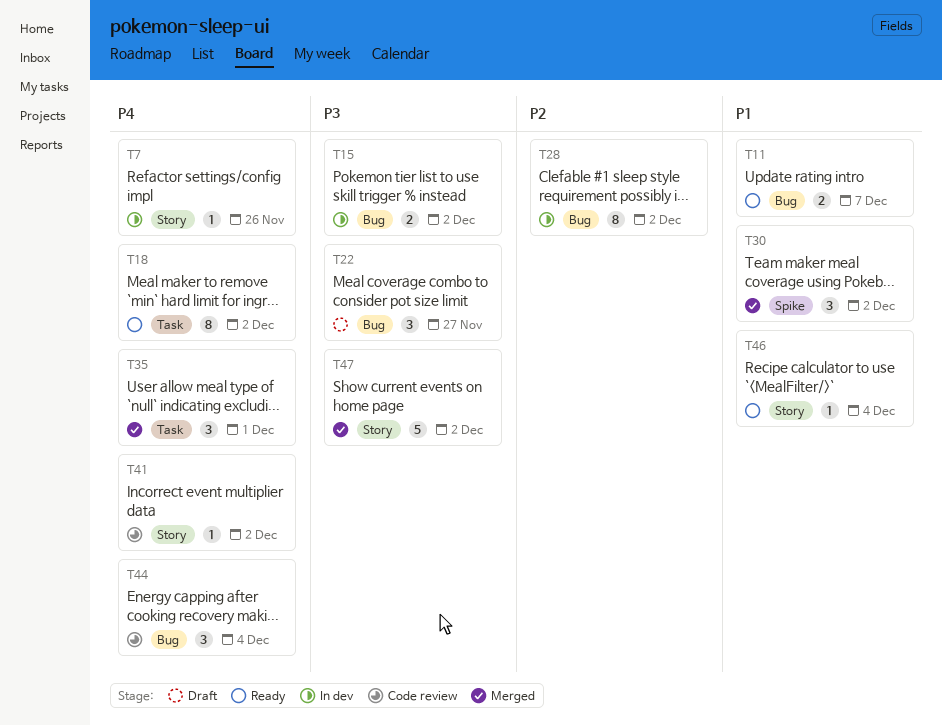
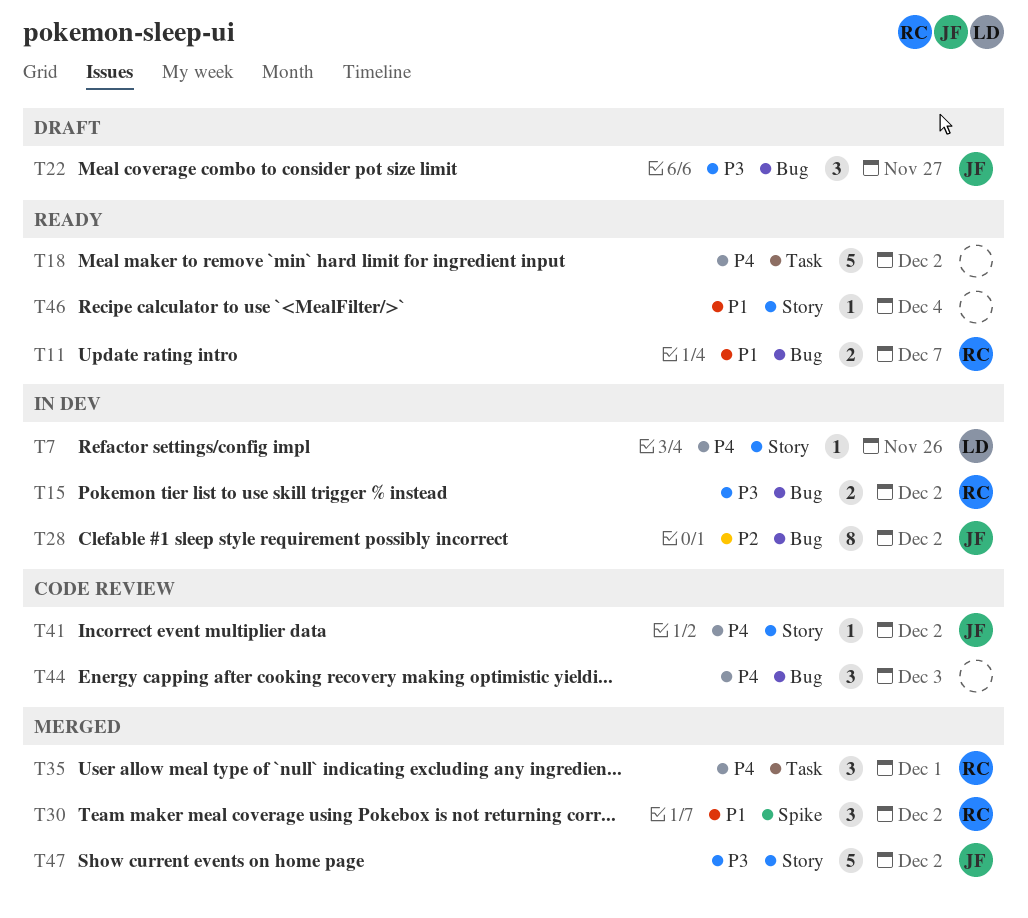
T18, estimate: 8 -> 5
T44, due: Dec 4 -> Dec 3

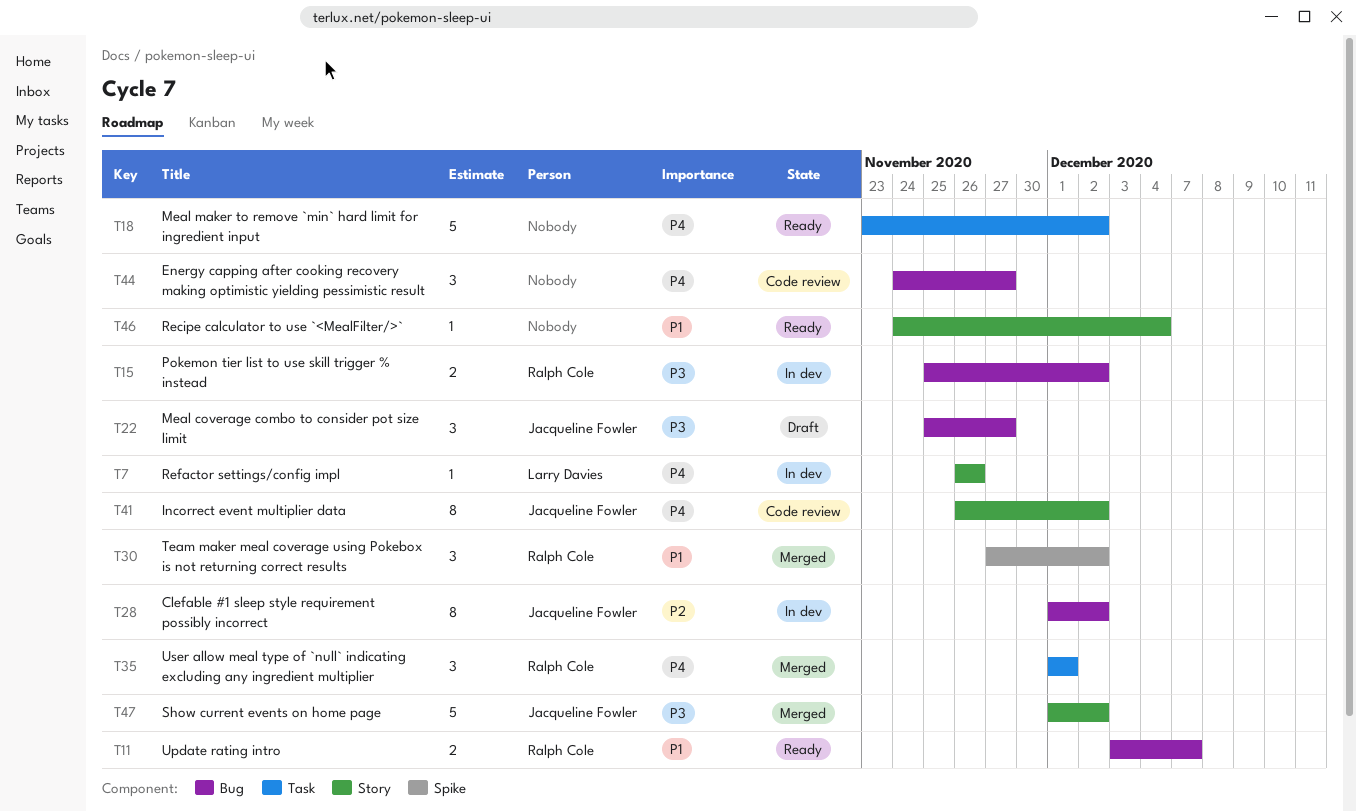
T41, estimate: 1 -> 8
T44, due: Dec 3 -> Nov 27

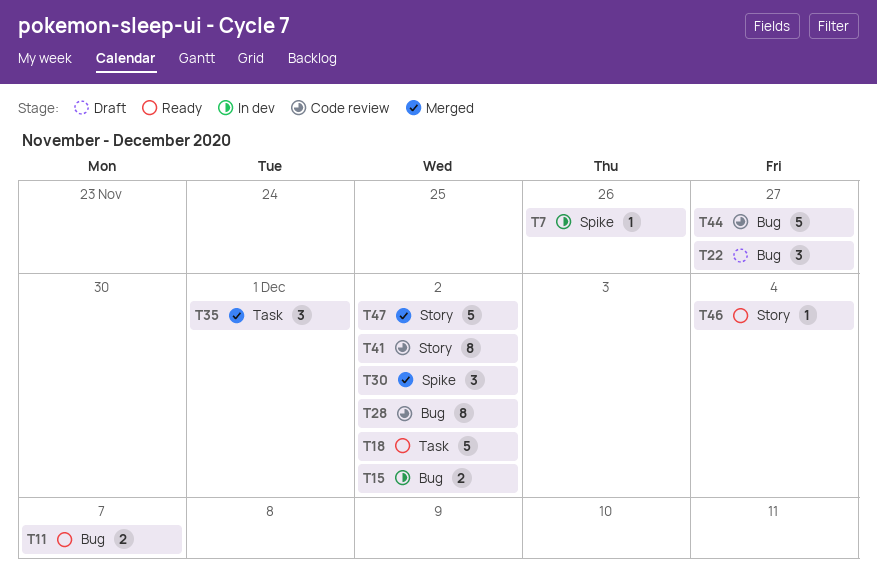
T7, label: Story -> Spike
T28, status: In dev -> Code review
T44, estimate: 3 -> 5

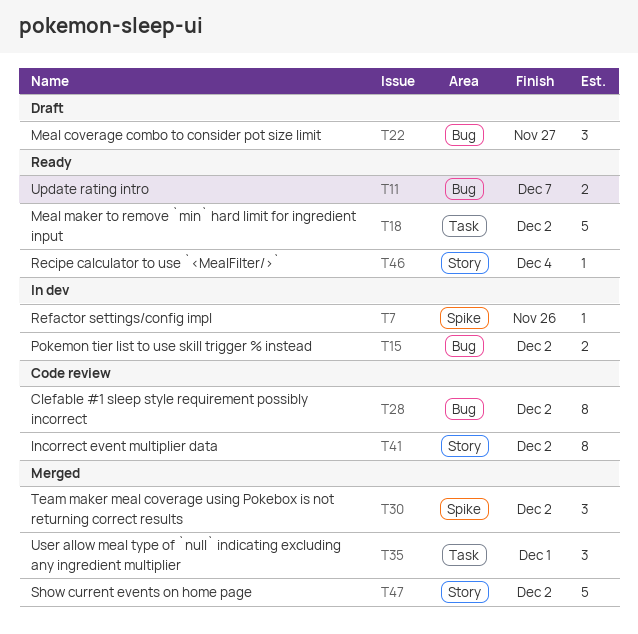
T44: present -> none

